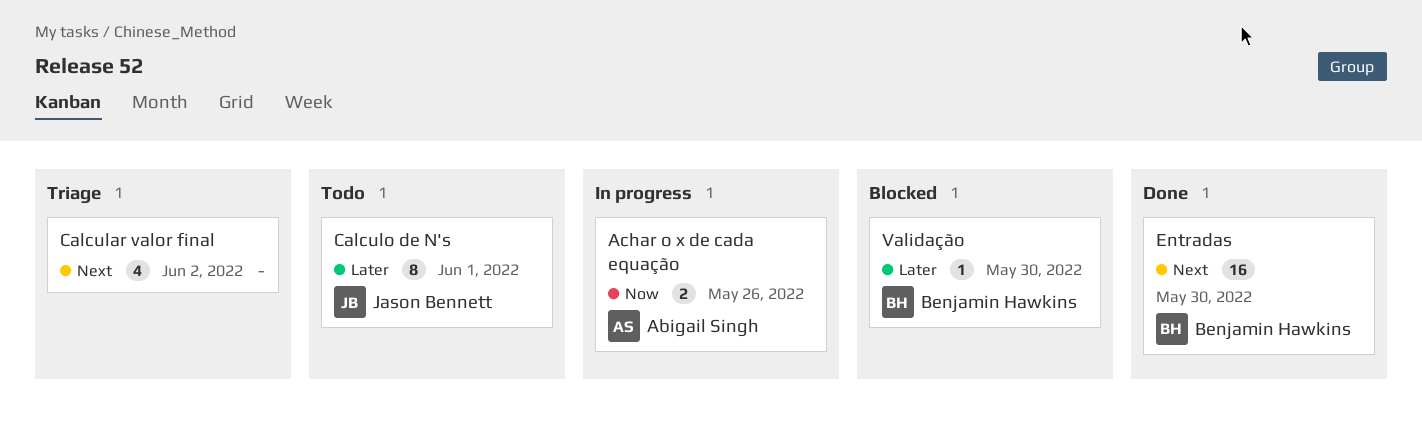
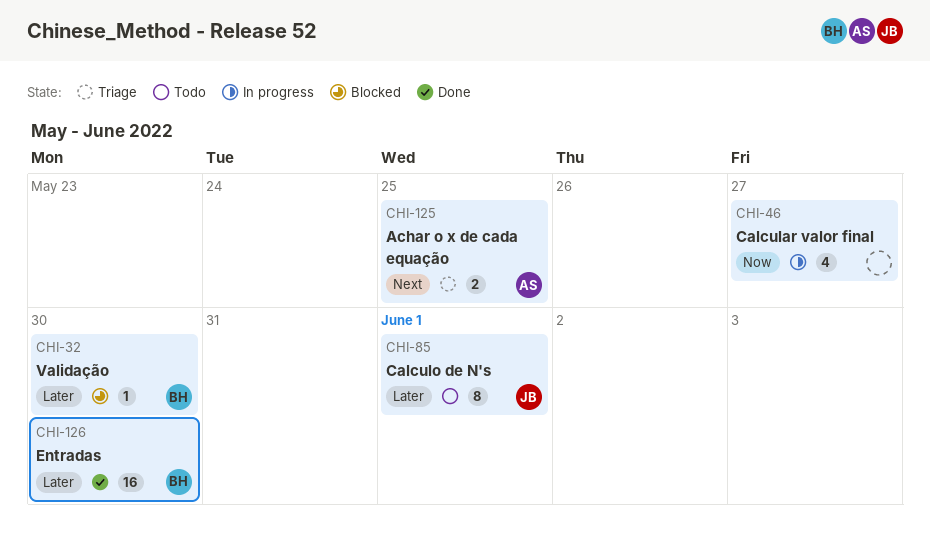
Achar o x de cada equação, status: In progress -> Triage
Achar o x de cada equação, priority: Now -> Next
Achar o x de cada equação, due: May 26 -> May 25
Calcular valor final, status: Triage -> In progress
Calcular valor final, priority: Next -> Now
Calcular valor final, due: Jun 2 -> May 27
Entradas, priority: Next -> Later

